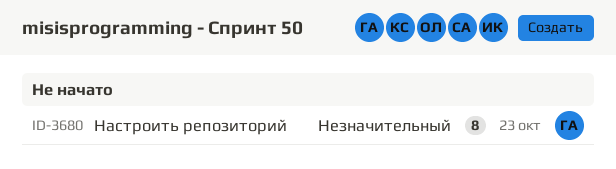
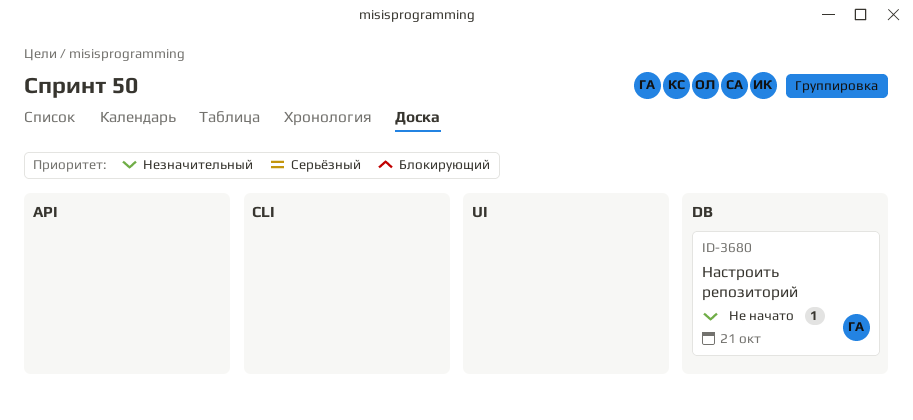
ID-3680, estimate: 8 -> 1
ID-3680, due: Oct 23 -> Oct 21

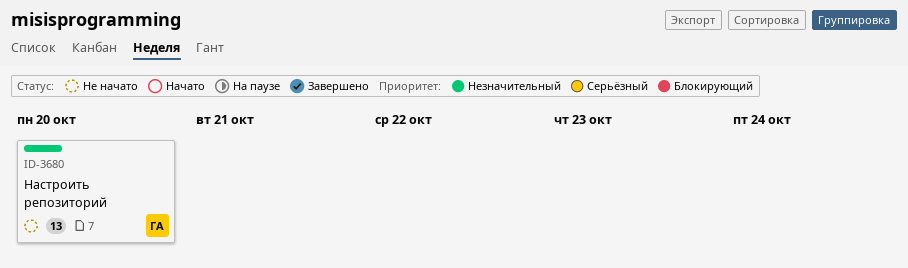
ID-3680, estimate: 1 -> 13
ID-3680, due: Oct 21 -> Oct 20

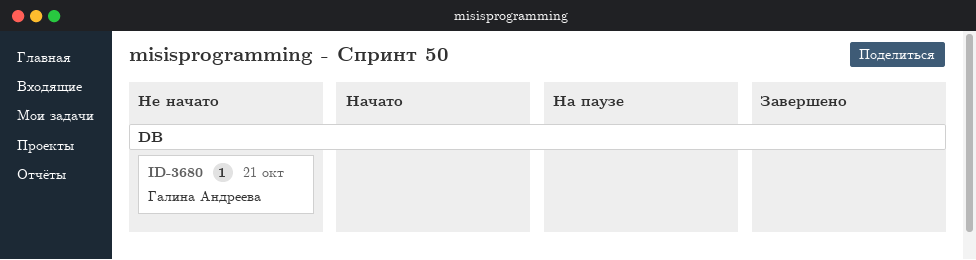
ID-3680, estimate: 13 -> 1
ID-3680, due: Oct 20 -> Oct 21

